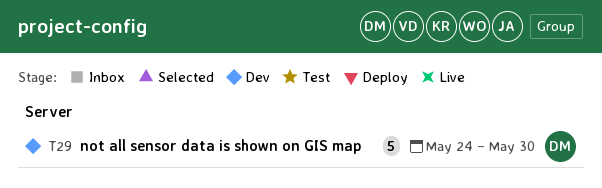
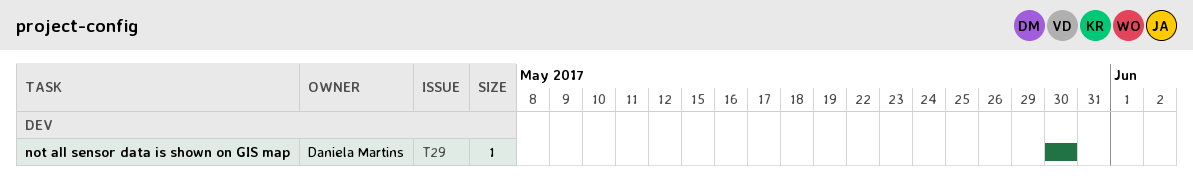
T29, estimate: 5 -> 1
T29, start: May 24 -> May 30

